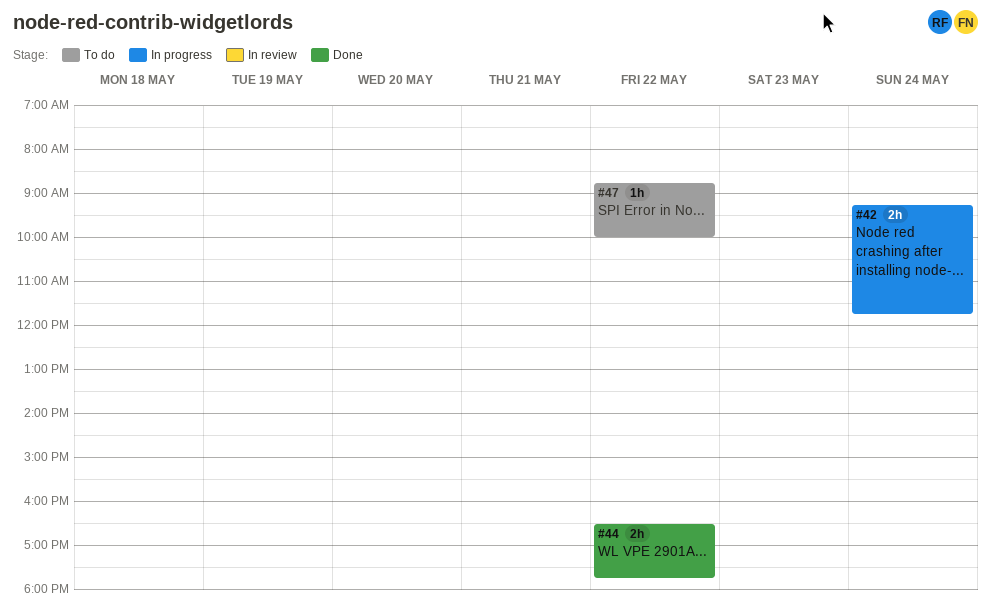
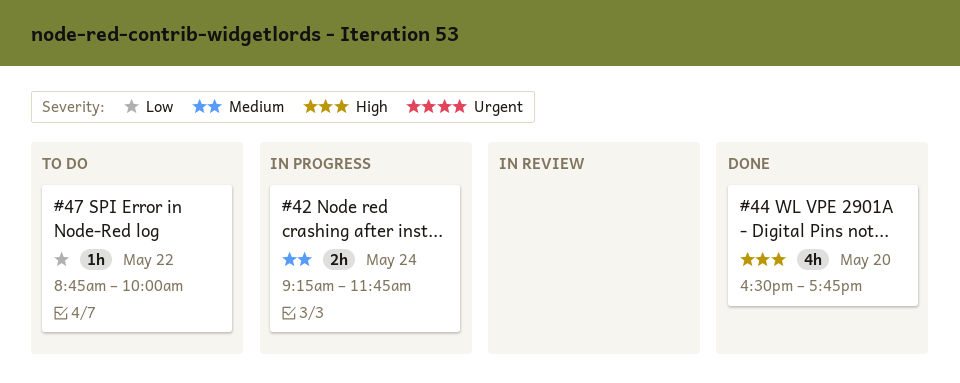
#44, estimate: 2h -> 4h
#44, day: May 22 -> May 20

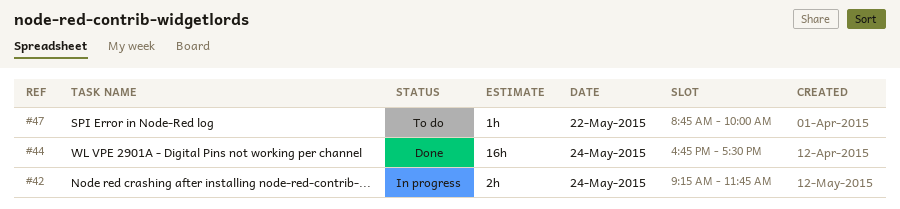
#44, estimate: 4h -> 16h
#44, day: May 20 -> May 24
#44, begins: 16:30 -> 16:45
#44, ends: 17:45 -> 17:30

